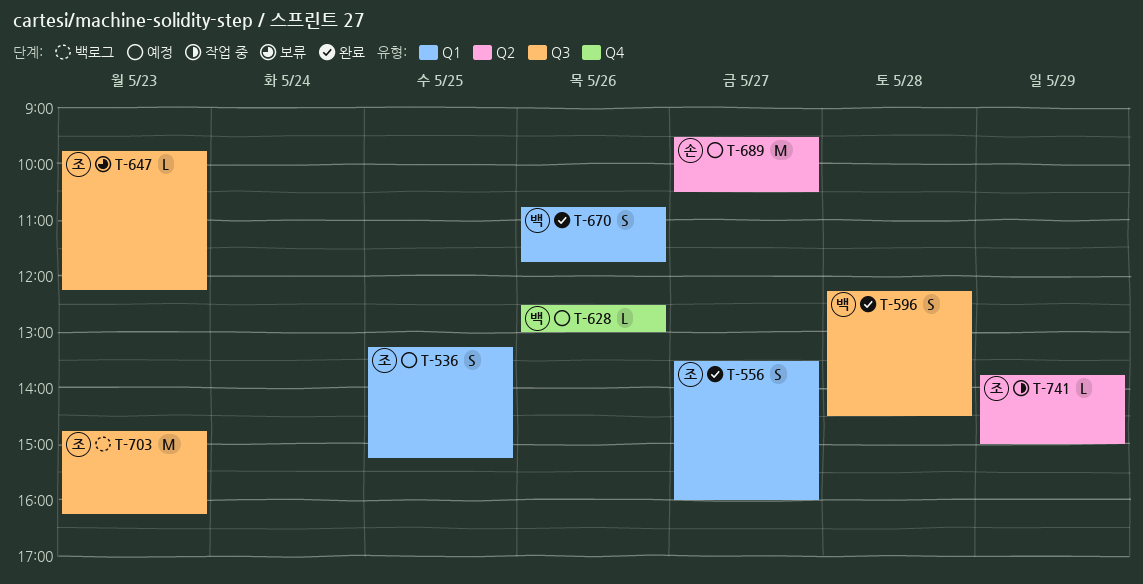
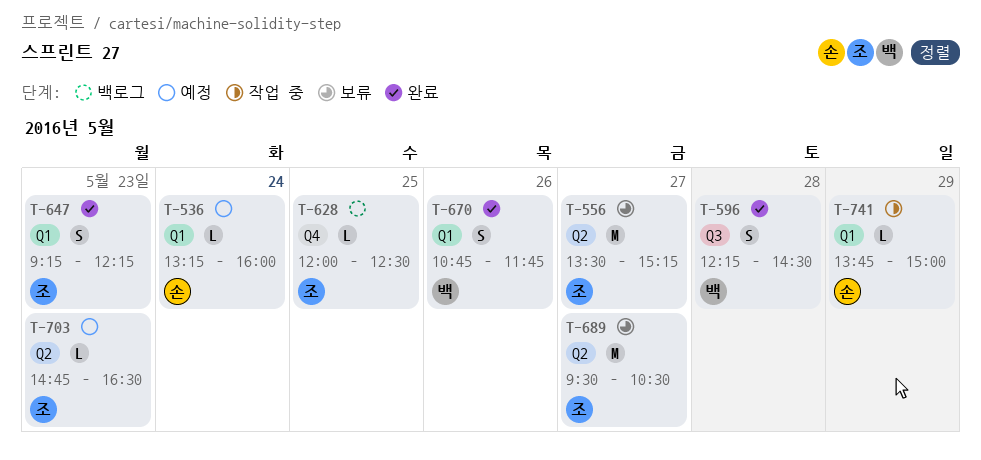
T-536, owner: 조 -> 손
T-536, estimate: S -> L
T-536, day: May 25 -> May 24
T-536, ends: 15:15 -> 16:00
T-556, status: 완료 -> 보류
T-556, label: Q1 -> Q2
T-556, estimate: S -> M
T-556, ends: 16:00 -> 15:15
T-628, status: 예정 -> 백로그
T-628, owner: 백 -> 조
T-628, day: May 26 -> May 25
T-628, begins: 12:30 -> 12:00
T-628, ends: 13:00 -> 12:30
T-647, status: 보류 -> 완료
T-647, label: Q3 -> Q1
T-647, estimate: L -> S
T-647, begins: 09:45 -> 09:15
T-689, status: 예정 -> 보류
T-689, owner: 손 -> 조
T-703, status: 백로그 -> 예정
T-703, label: Q3 -> Q2
T-703, estimate: M -> L
T-703, ends: 16:15 -> 16:30
T-741, owner: 조 -> 손
T-741, label: Q2 -> Q1

